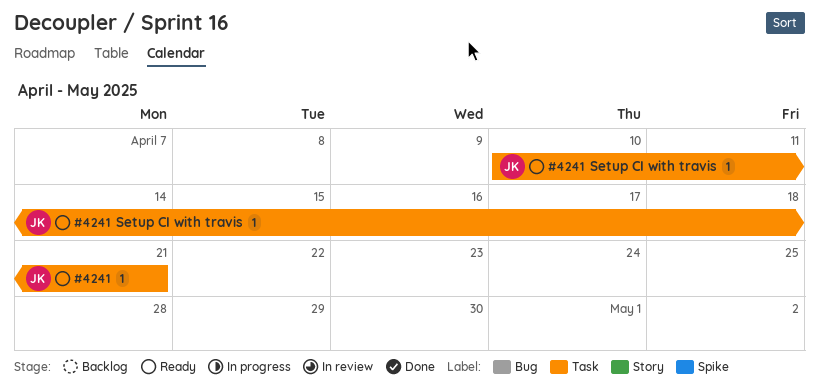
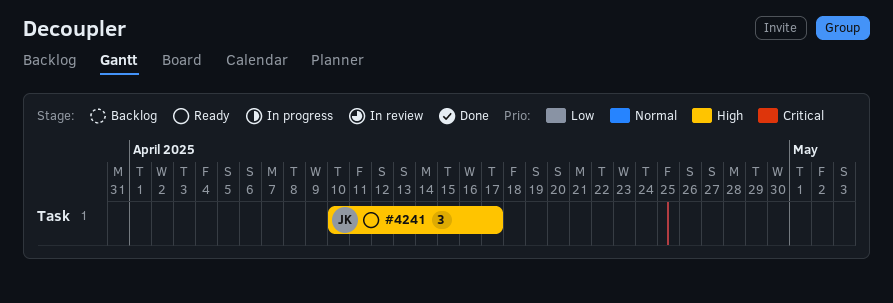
#4241, estimate: 1 -> 3
#4241, due: Apr 21 -> Apr 17

